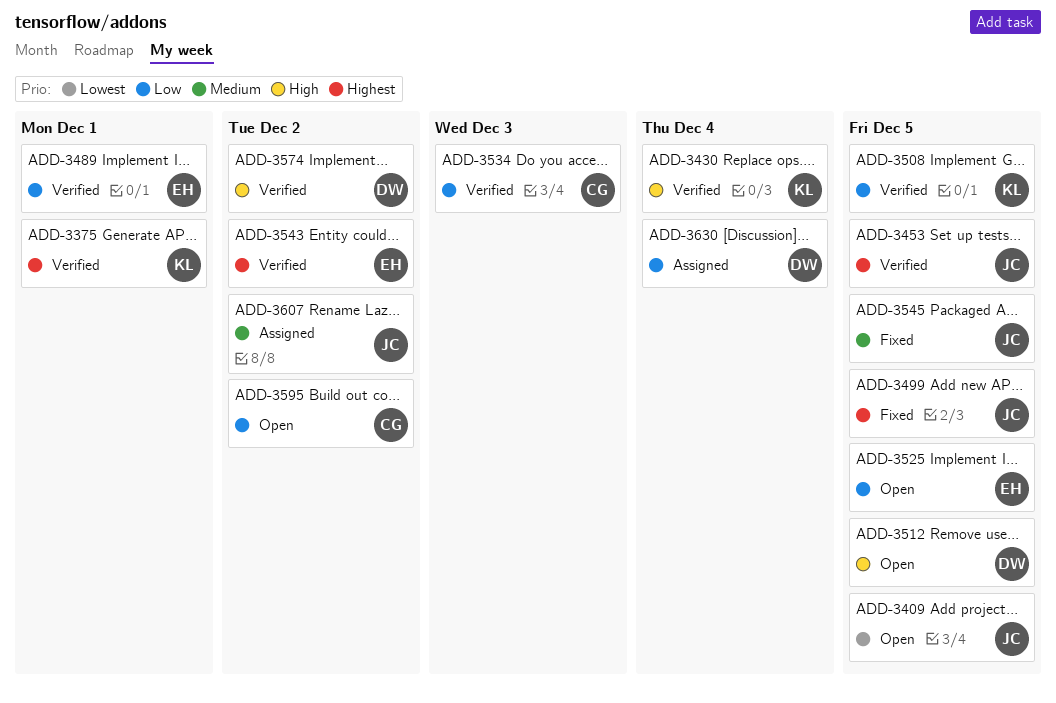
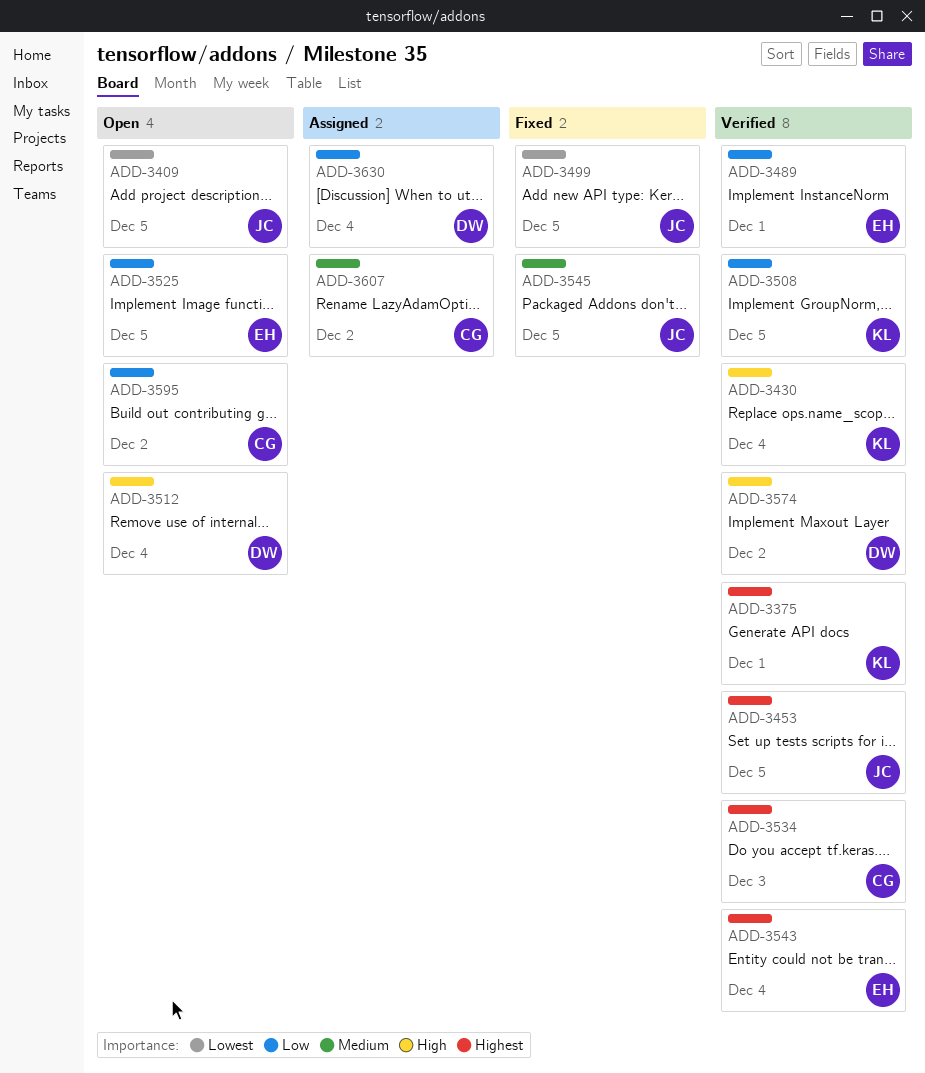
ADD-3499, priority: Highest -> Lowest
ADD-3512, due: Dec 5 -> Dec 4
ADD-3534, priority: Low -> Highest
ADD-3543, due: Dec 2 -> Dec 4
ADD-3607, owner: JC -> CG

